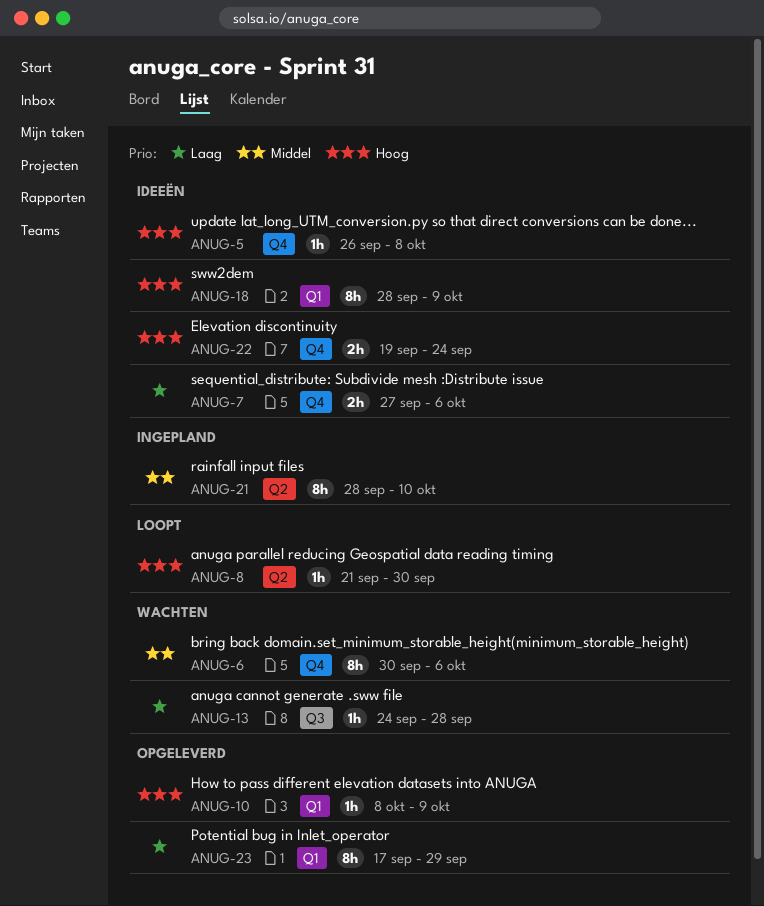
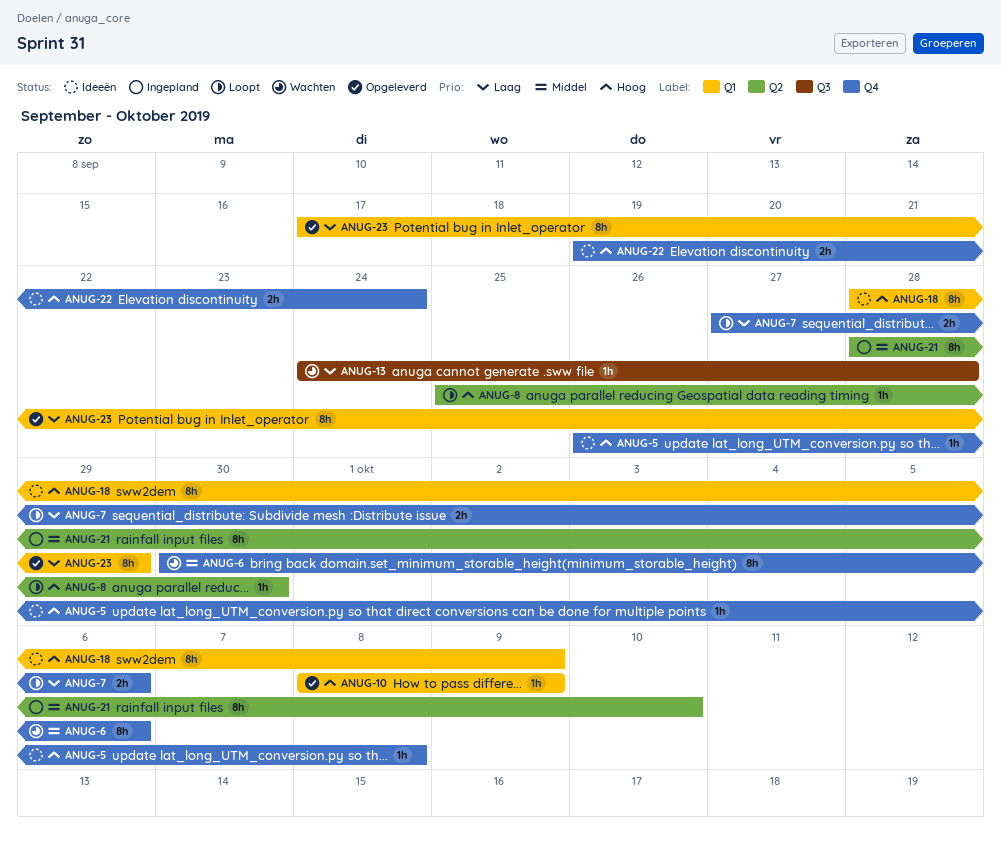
ANUG-7, status: Ideeën -> Loopt
ANUG-8, start: Sep 21 -> Sep 25

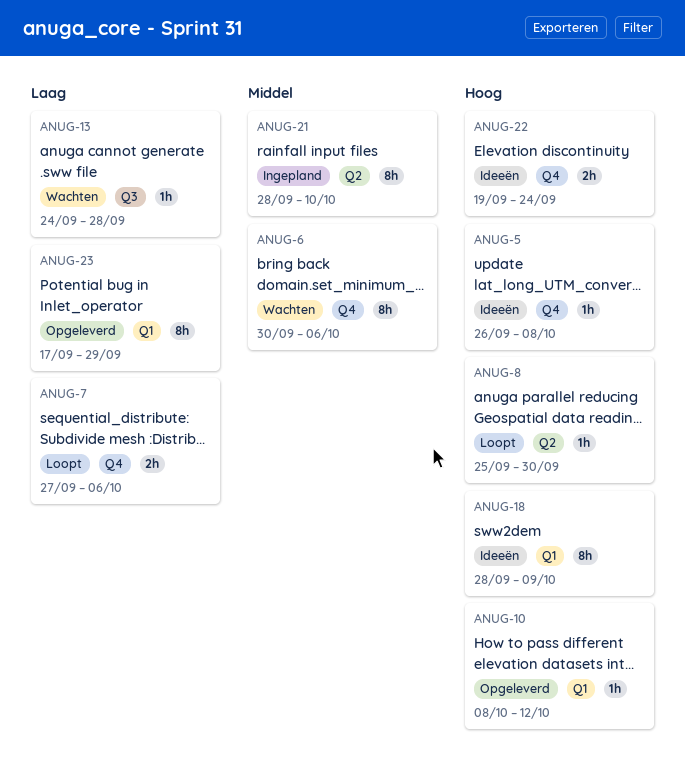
ANUG-10, due: Oct 9 -> Oct 12

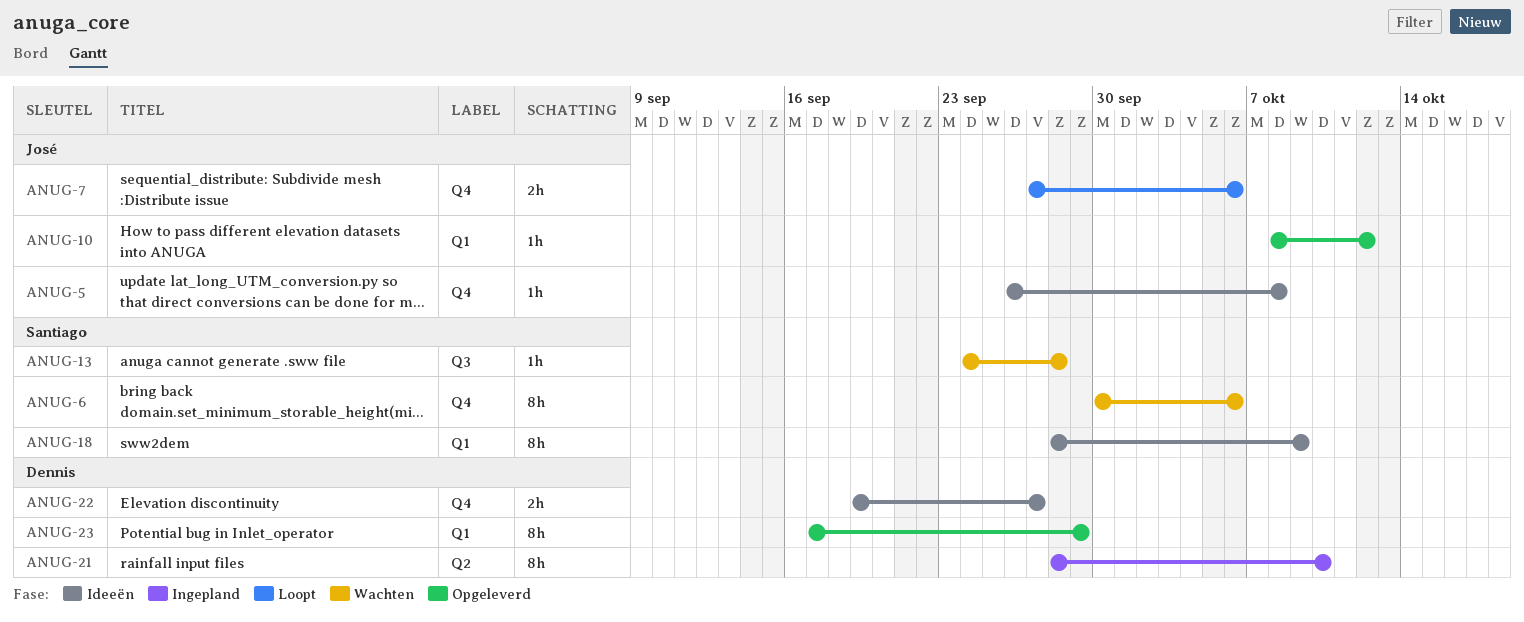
ANUG-8: present -> none
ANUG-22, due: Sep 24 -> Sep 27

